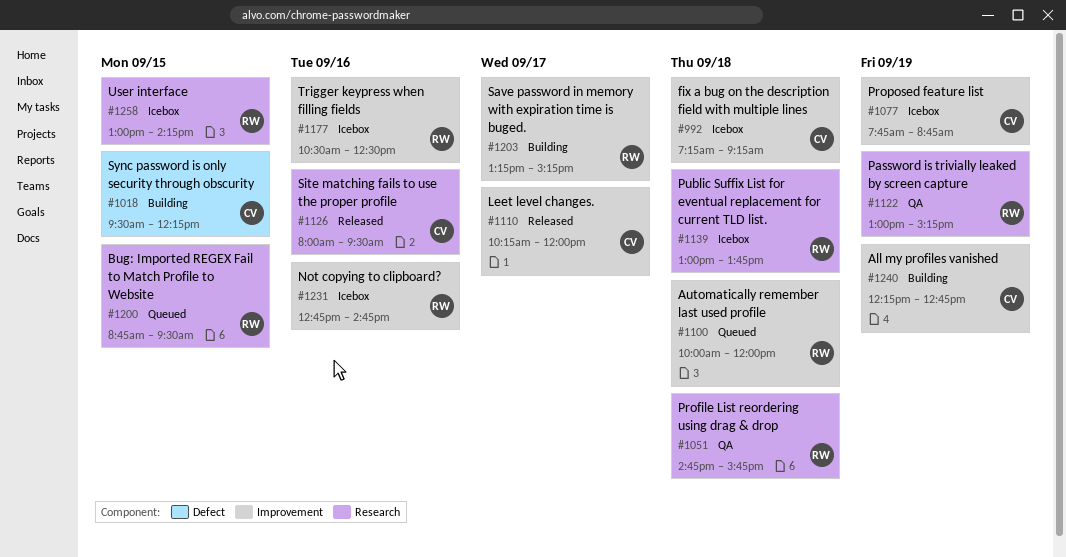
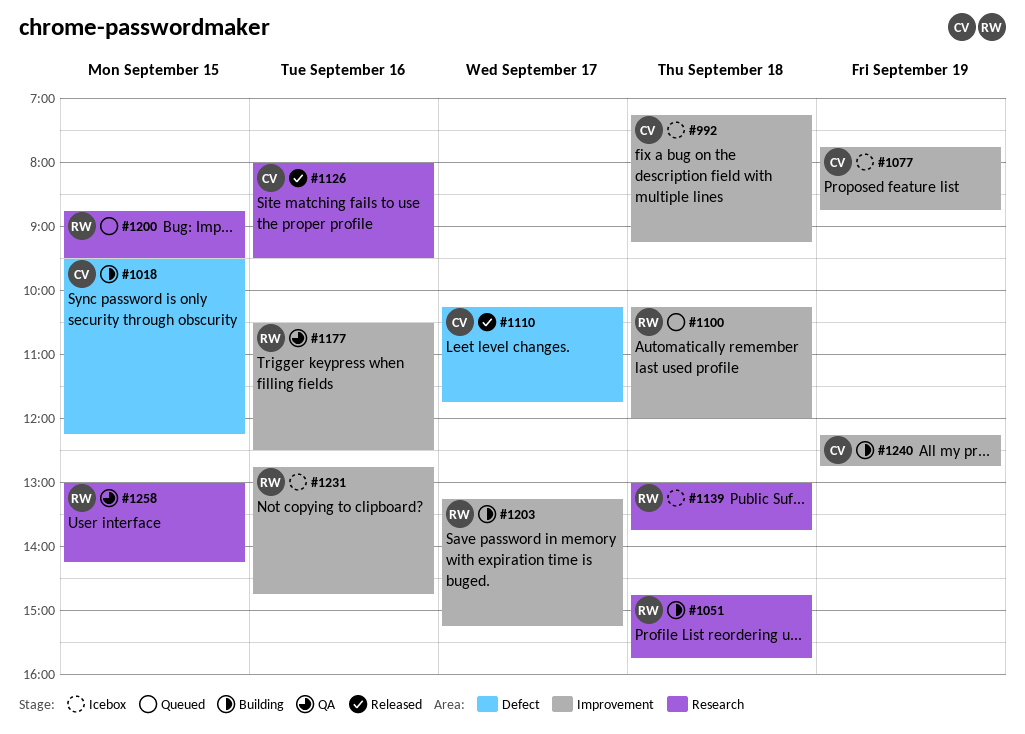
#1051, status: QA -> Building
#1100, begins: 10:00 -> 10:15
#1110, label: Improvement -> Defect
#1110, ends: 12:00 -> 11:45
#1122: present -> none
#1177, status: Icebox -> QA
#1258, status: Icebox -> QA

